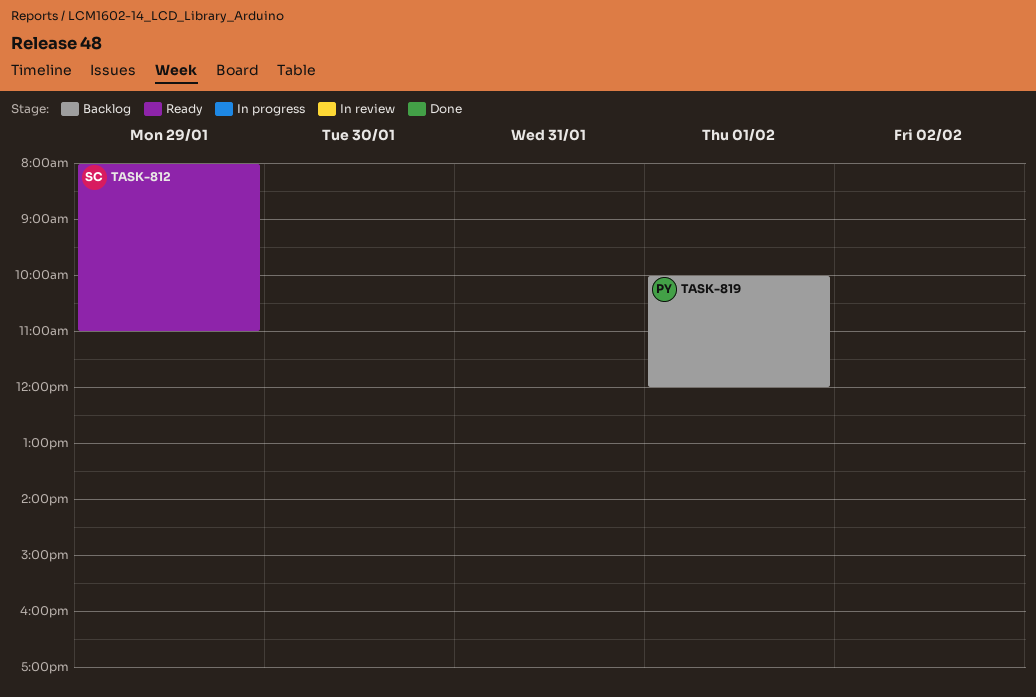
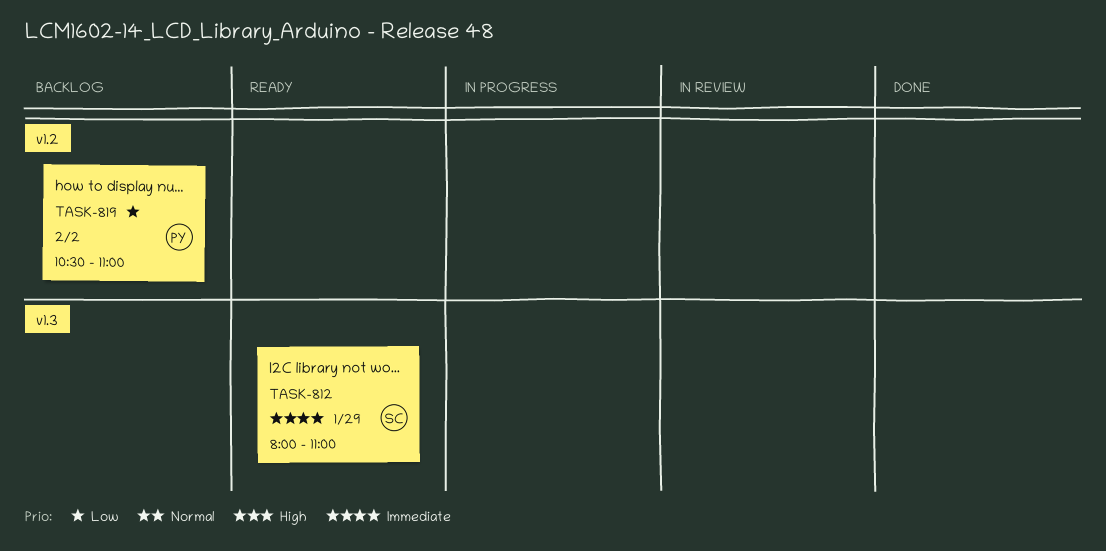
TASK-819, day: Feb 1 -> Feb 2
TASK-819, begins: 10:00 -> 10:30
TASK-819, ends: 12:00 -> 11:00

